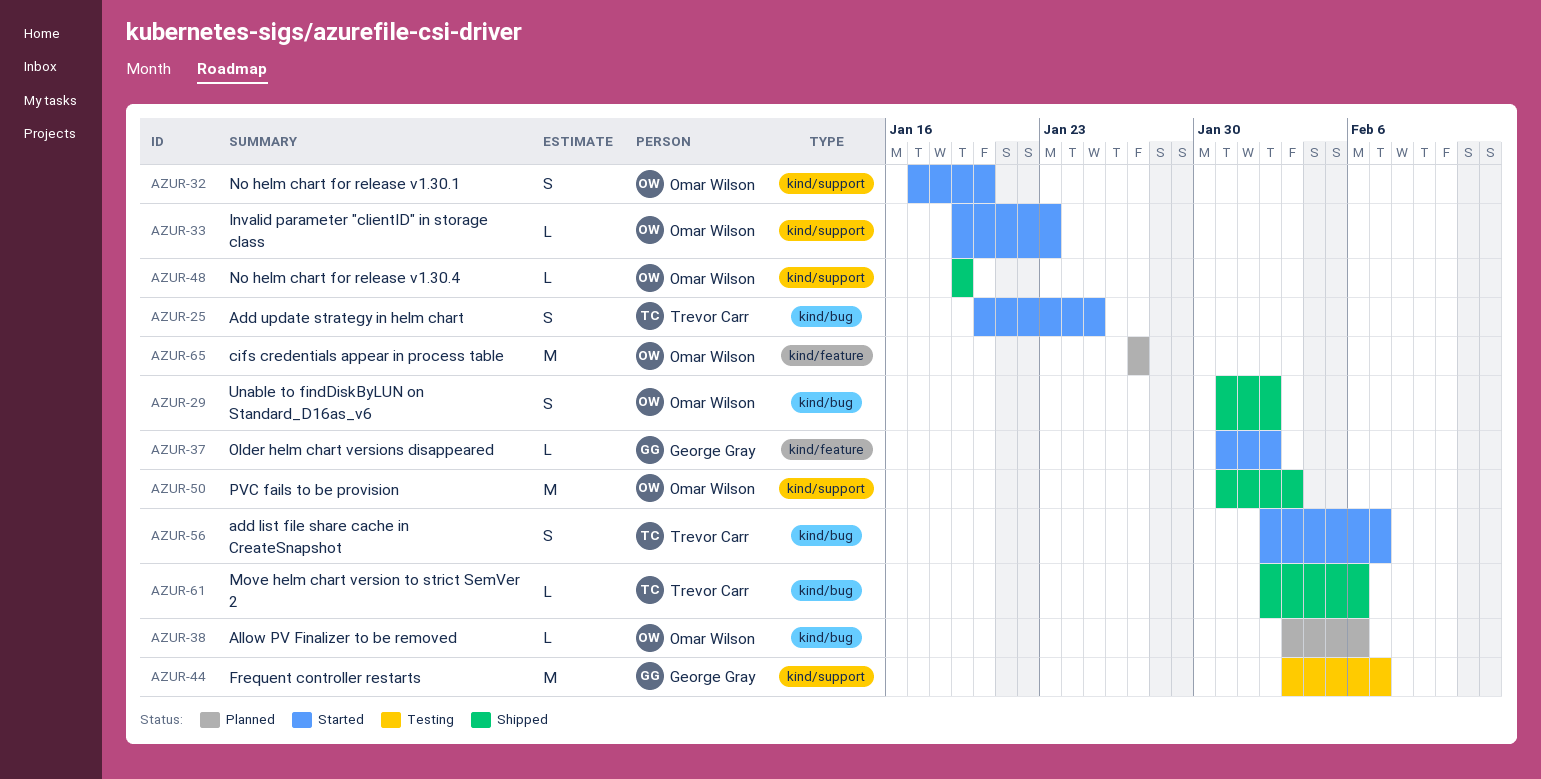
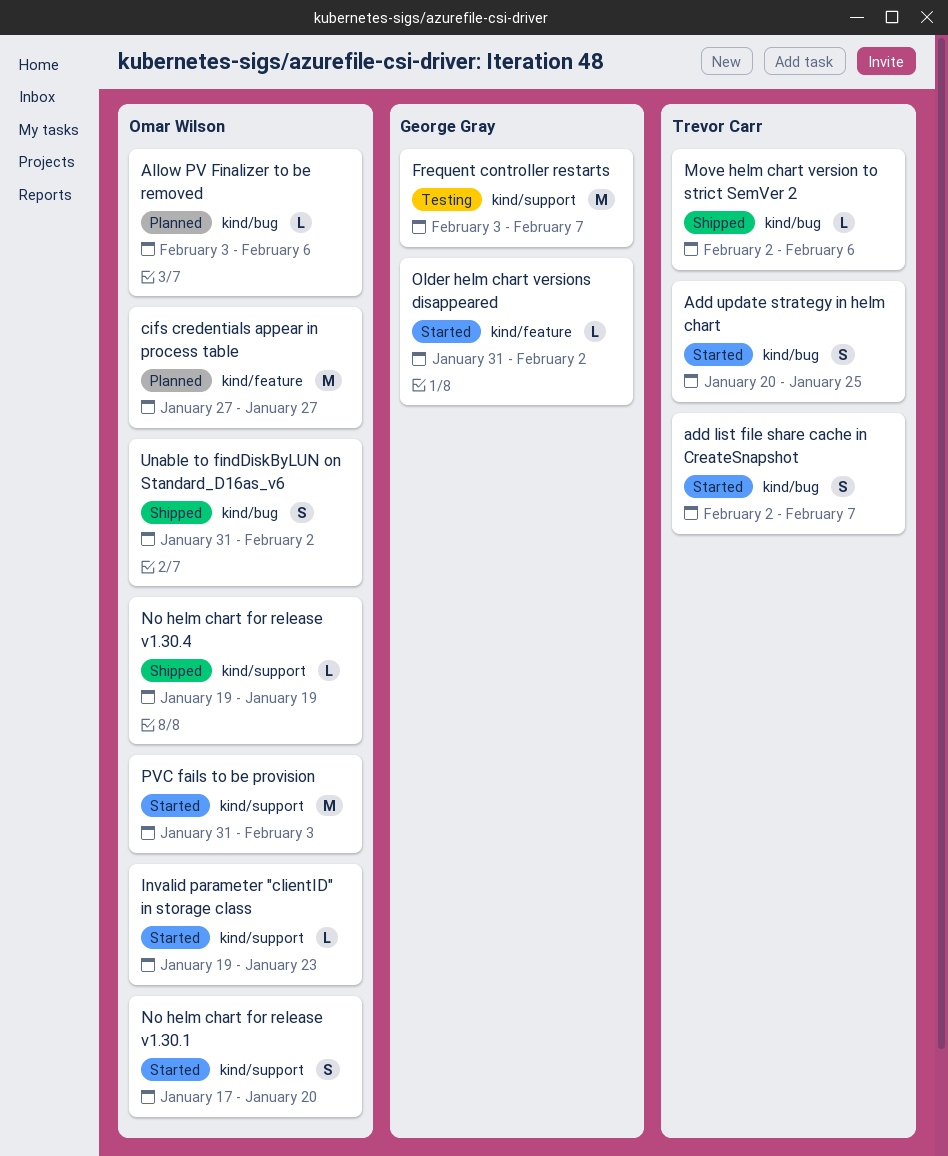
PVC fails to be provision, status: Shipped -> Started

